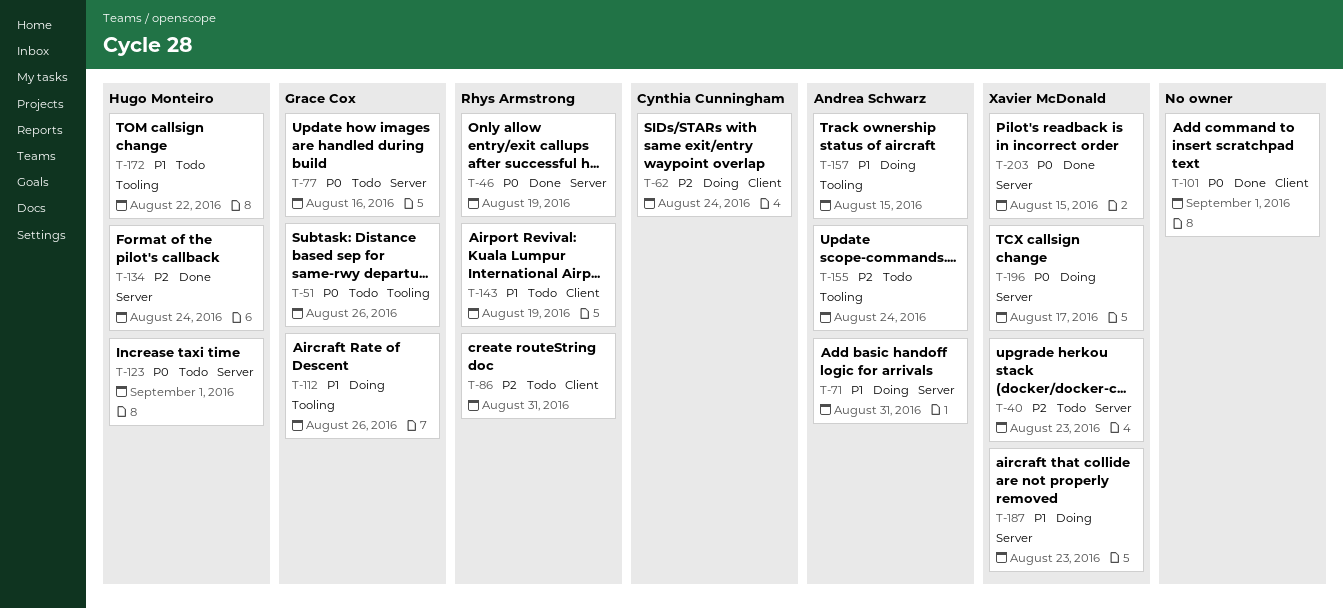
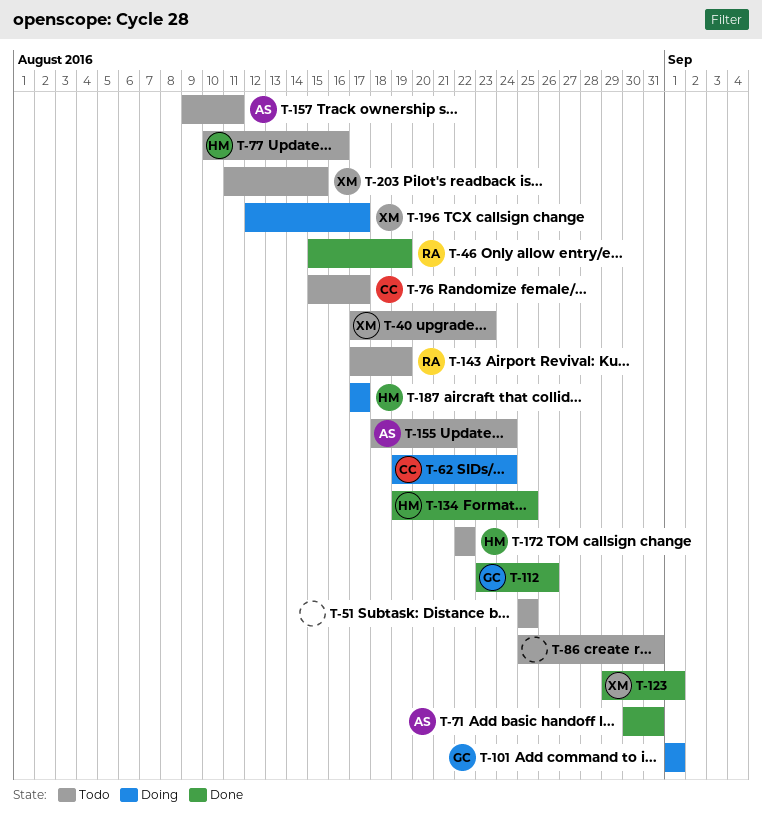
T-51, owner: Grace Cox -> none
T-51, due: Aug 26 -> Aug 25
T-71, status: Doing -> Done
T-76: none -> present
T-77, owner: Grace Cox -> Hugo Monteiro
T-86, owner: Rhys Armstrong -> none
T-101, status: Done -> Doing
T-101, owner: none -> Grace Cox
T-112, status: Doing -> Done
T-123, status: Todo -> Done
T-123, owner: Hugo Monteiro -> Xavier McDonald
T-134, due: Aug 24 -> Aug 25
T-157, status: Doing -> Todo
T-157, due: Aug 15 -> Aug 11
T-187, owner: Xavier McDonald -> Hugo Monteiro
T-187, due: Aug 23 -> Aug 17
T-203, status: Done -> Todo

